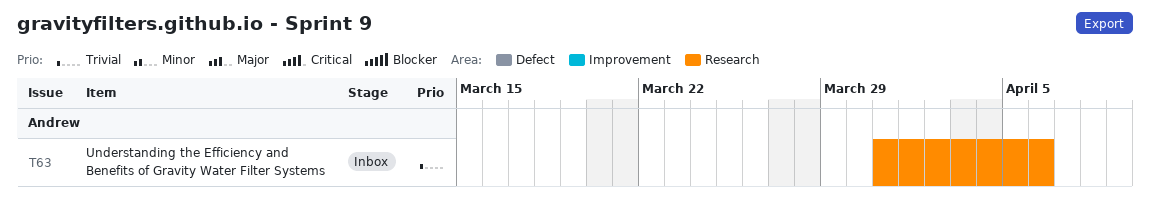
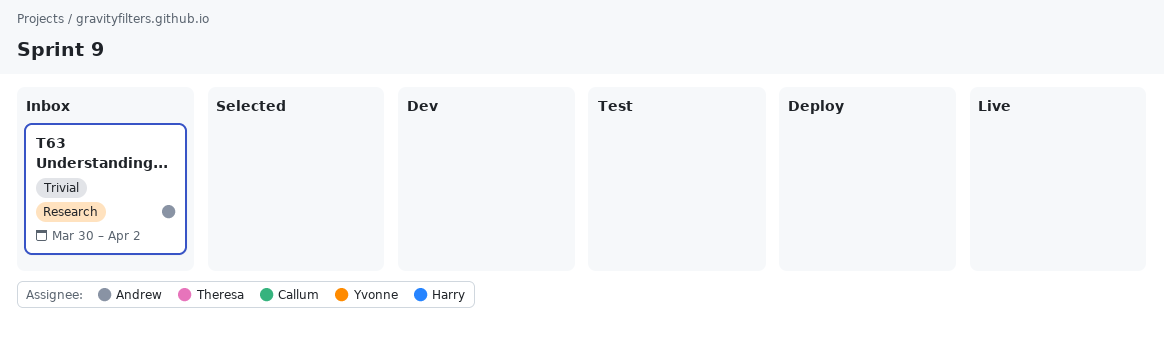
T63, start: Mar 31 -> Mar 30
T63, due: Apr 6 -> Apr 2

